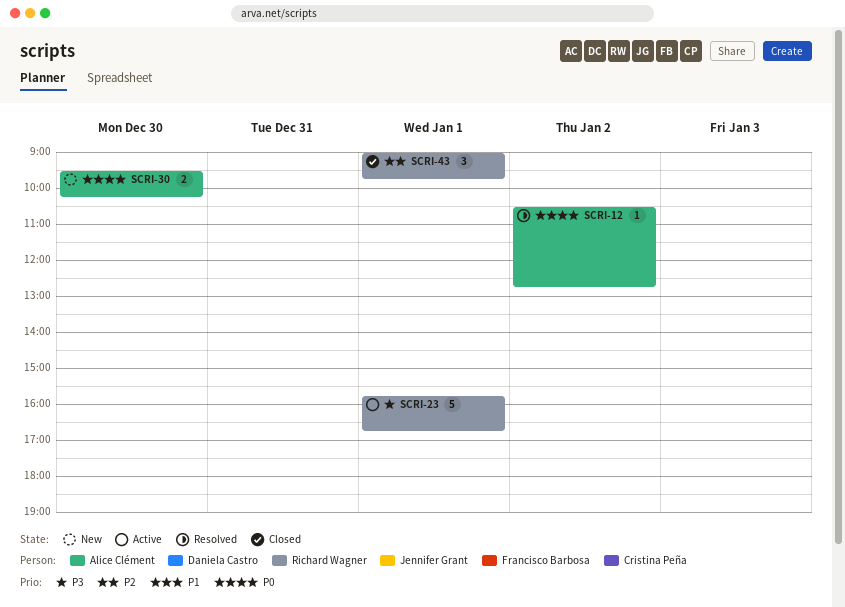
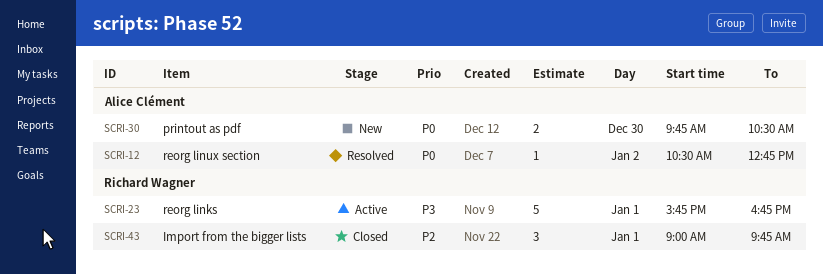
SCRI-30, begins: 09:30 -> 09:45
SCRI-30, ends: 10:15 -> 10:30

